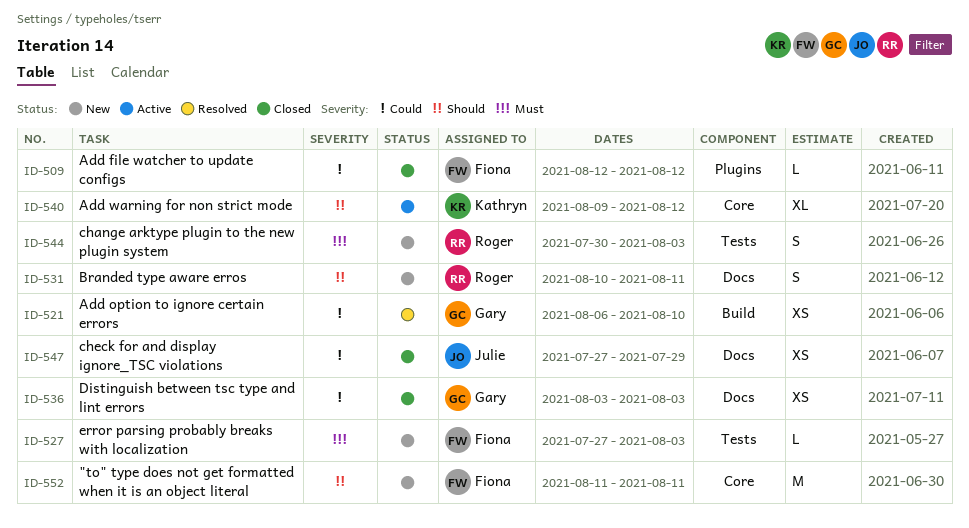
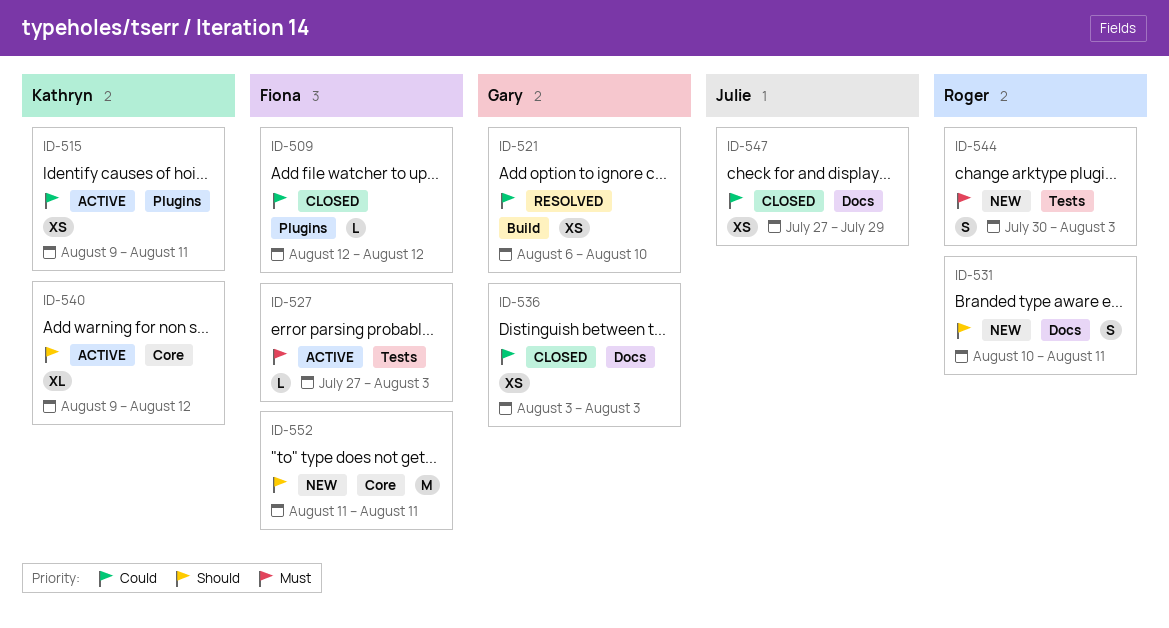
ID-515: none -> present
ID-527, status: New -> Active

